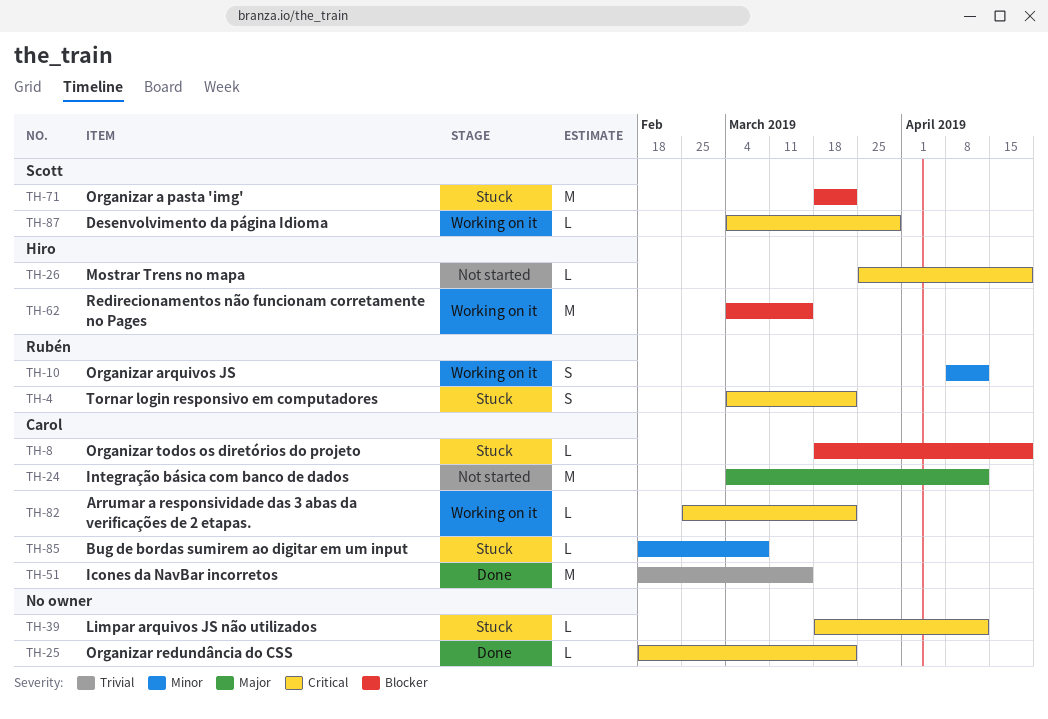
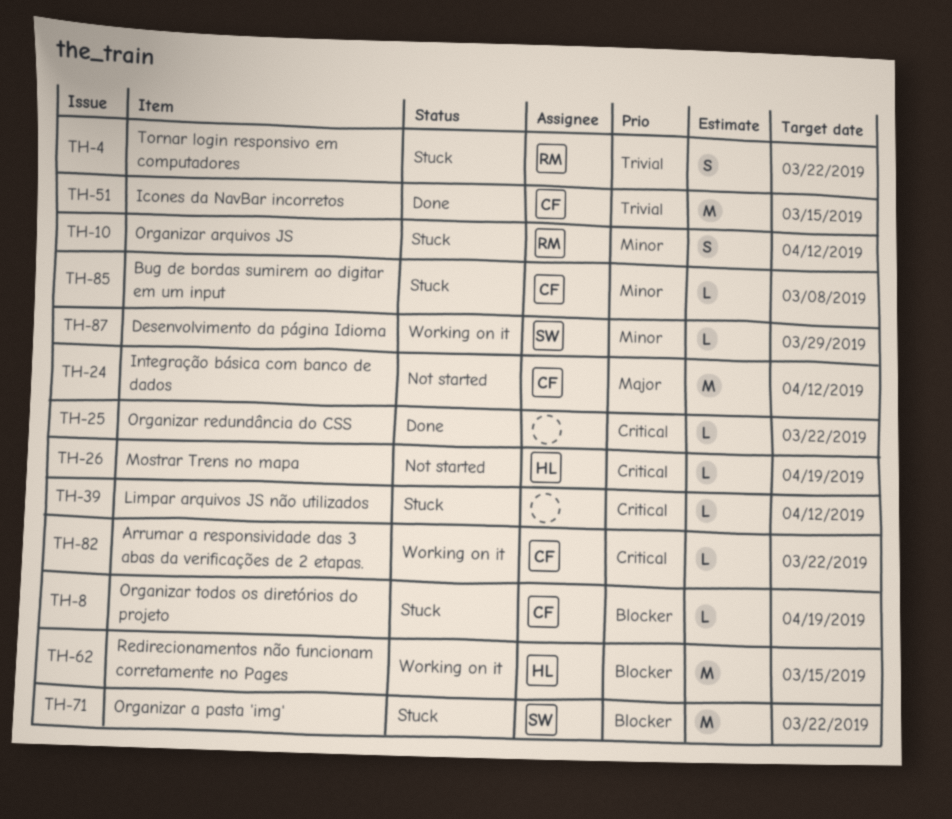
TH-4, priority: Critical -> Trivial
TH-10, status: Working on it -> Stuck
TH-87, priority: Critical -> Minor

